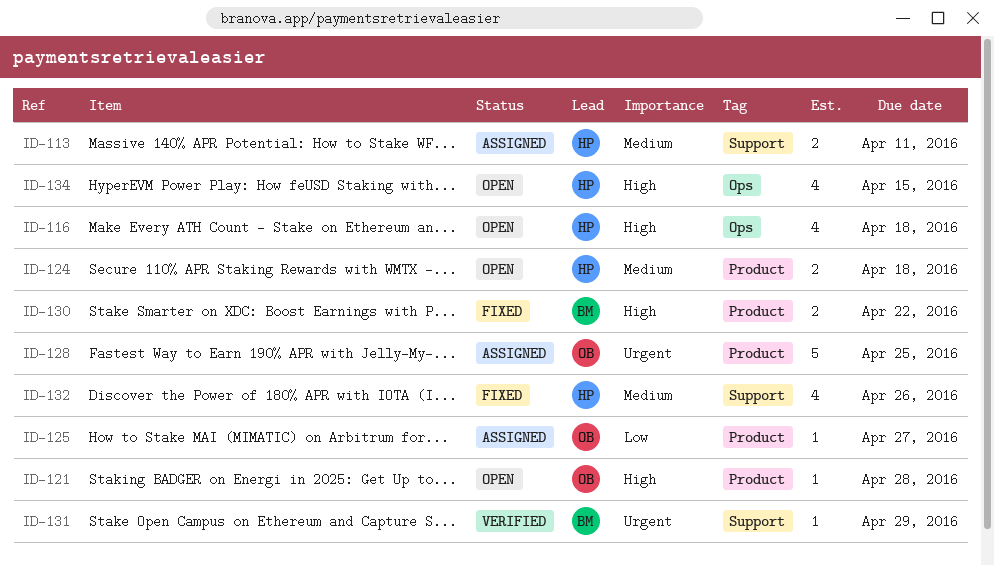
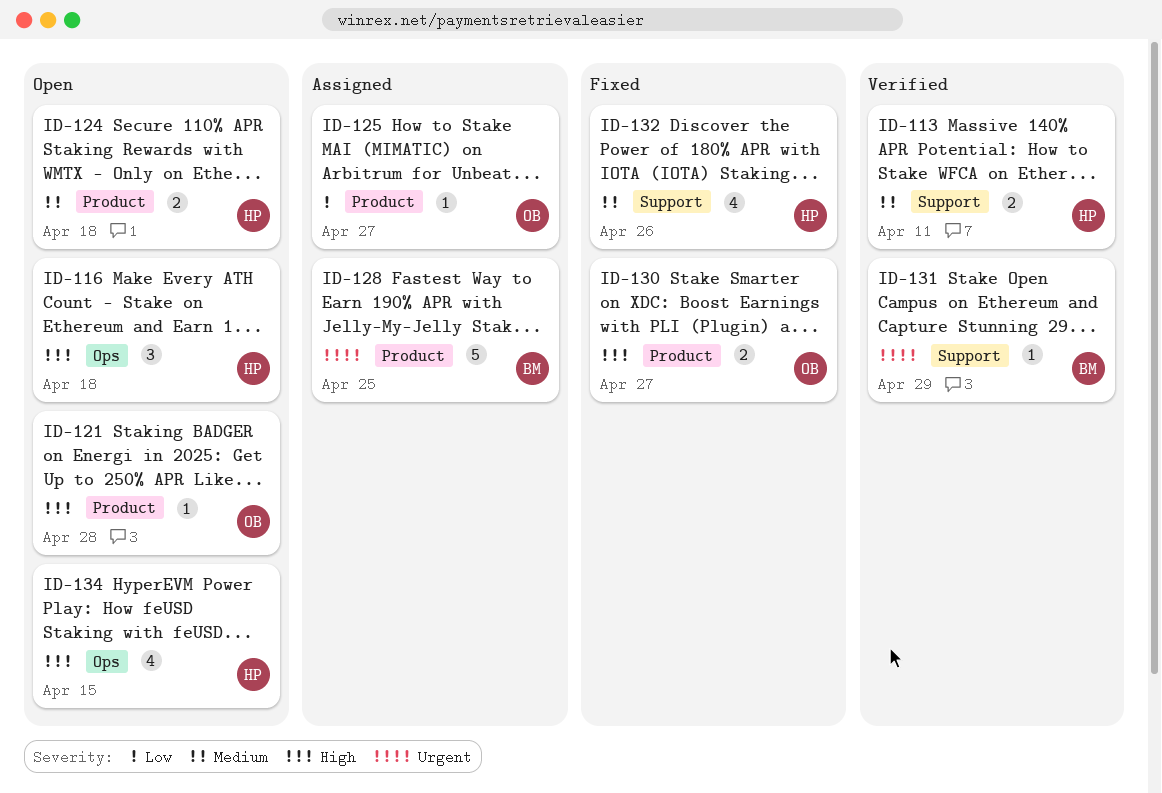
ID-113, status: Assigned -> Verified
ID-116, estimate: 4 -> 3
ID-128, owner: OB -> BM
ID-130, owner: BM -> OB
ID-130, due: Apr 22 -> Apr 27

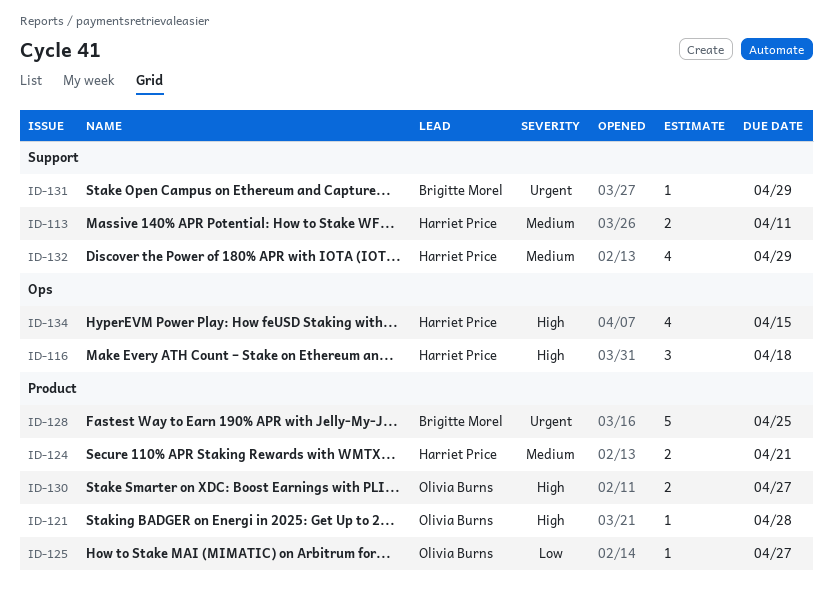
ID-124, due: Apr 18 -> Apr 21
ID-132, due: Apr 26 -> Apr 29

